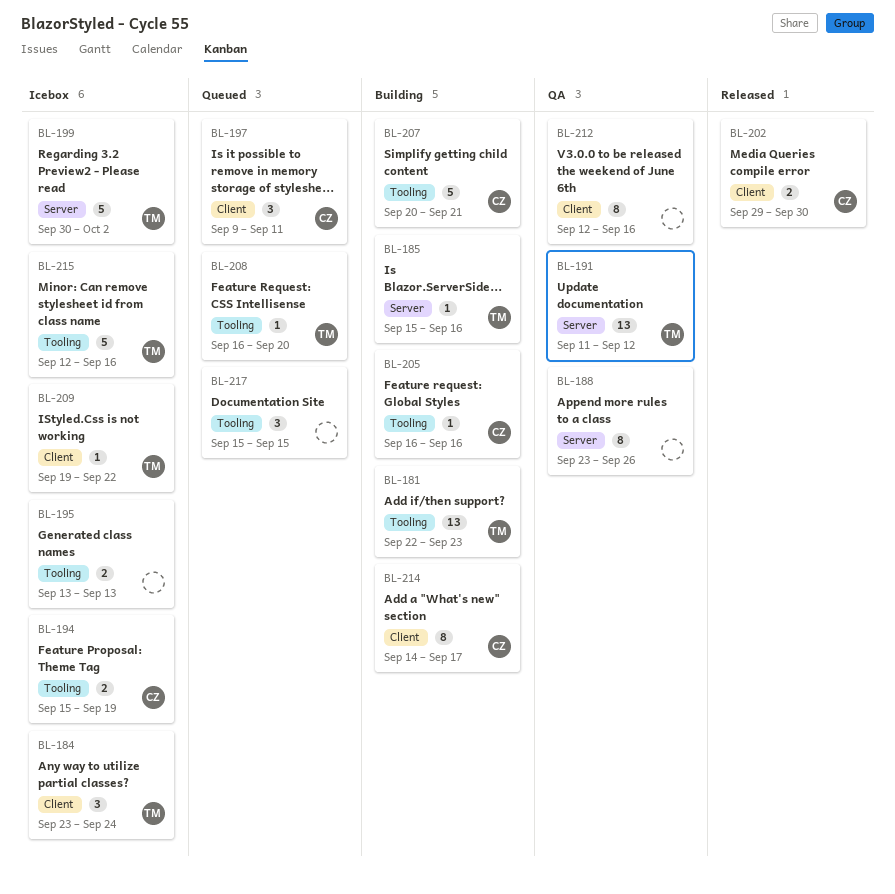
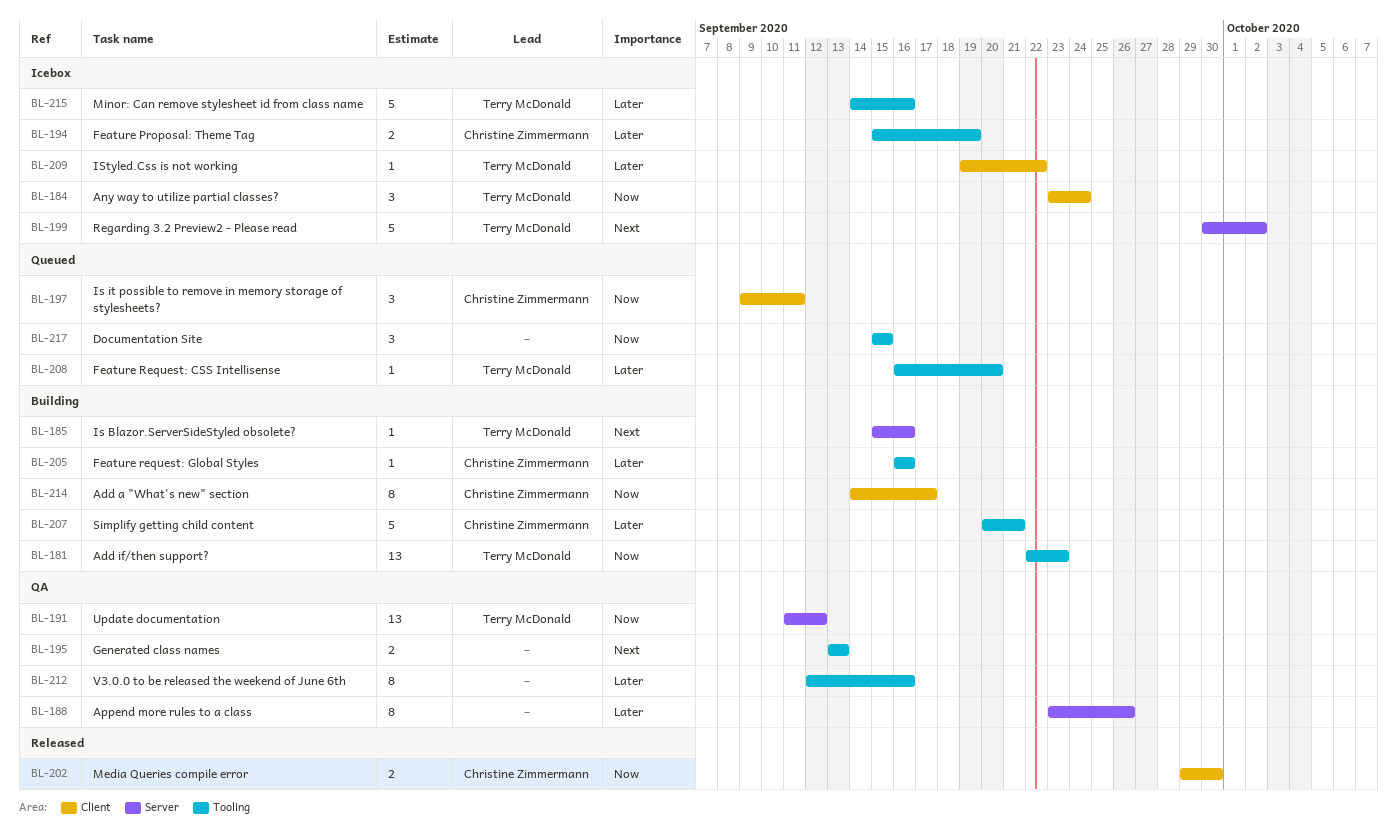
BL-195, status: Icebox -> QA
BL-212, label: Client -> Tooling
BL-215, start: Sep 12 -> Sep 14

